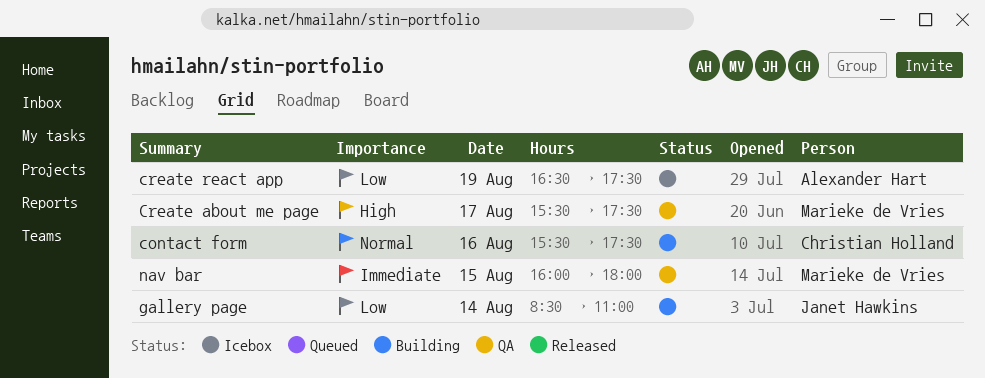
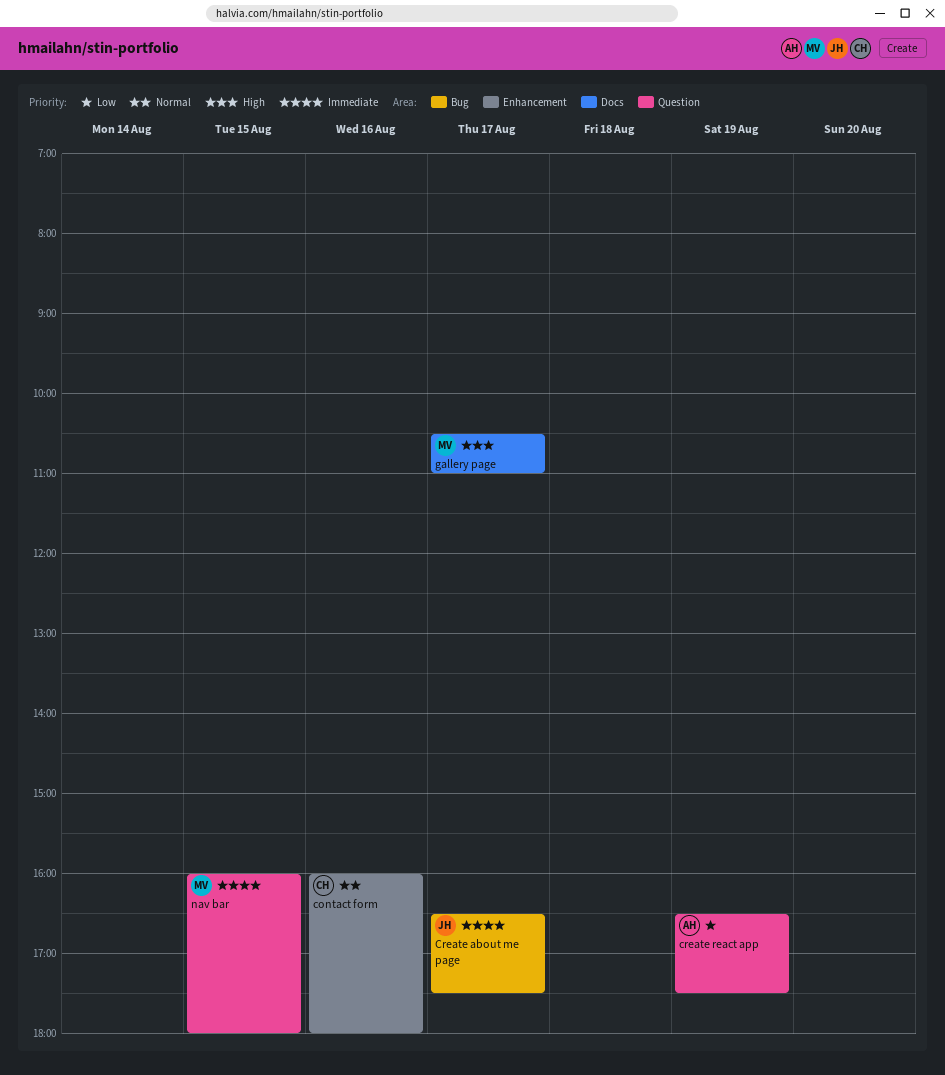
contact form, begins: 15:30 -> 16:00
contact form, ends: 17:30 -> 18:00
Create about me page, owner: Marieke de Vries -> Janet Hawkins
Create about me page, priority: High -> Immediate
Create about me page, begins: 15:30 -> 16:30
gallery page, owner: Janet Hawkins -> Marieke de Vries
gallery page, priority: Low -> High
gallery page, day: Aug 14 -> Aug 17
gallery page, begins: 08:30 -> 10:30

